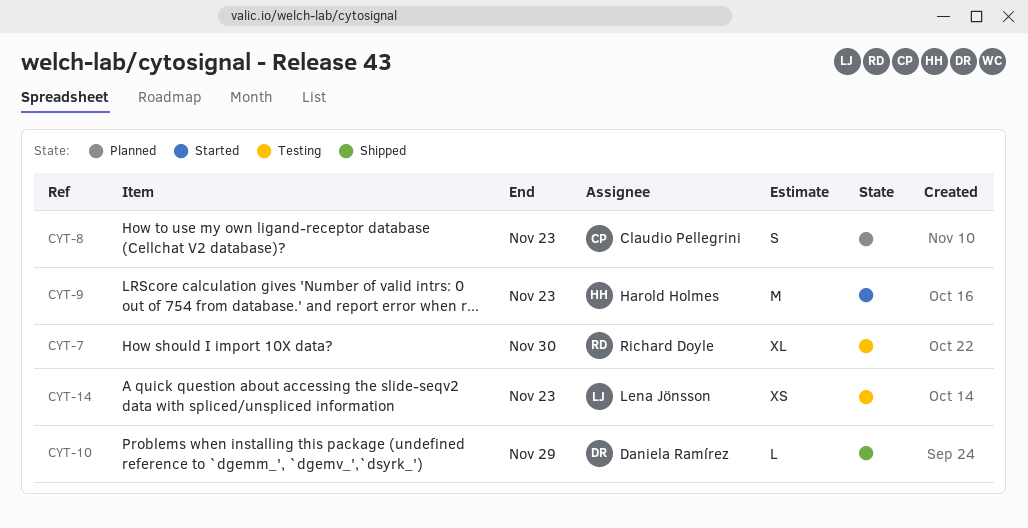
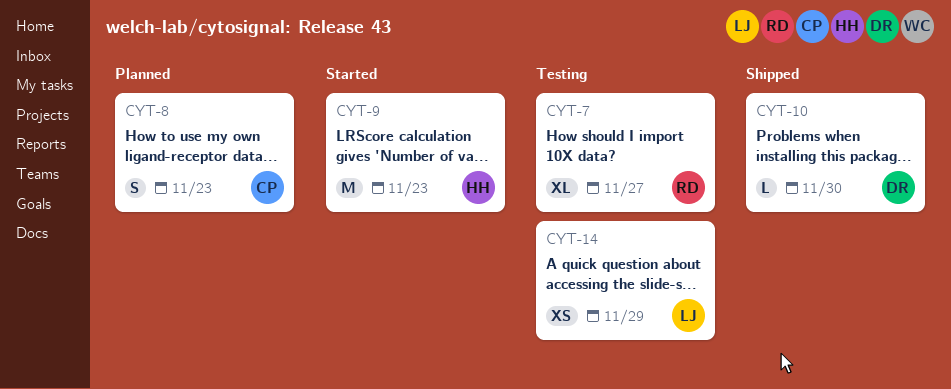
CYT-7, due: Nov 30 -> Nov 27
CYT-10, due: Nov 29 -> Nov 30
CYT-14, due: Nov 23 -> Nov 29

